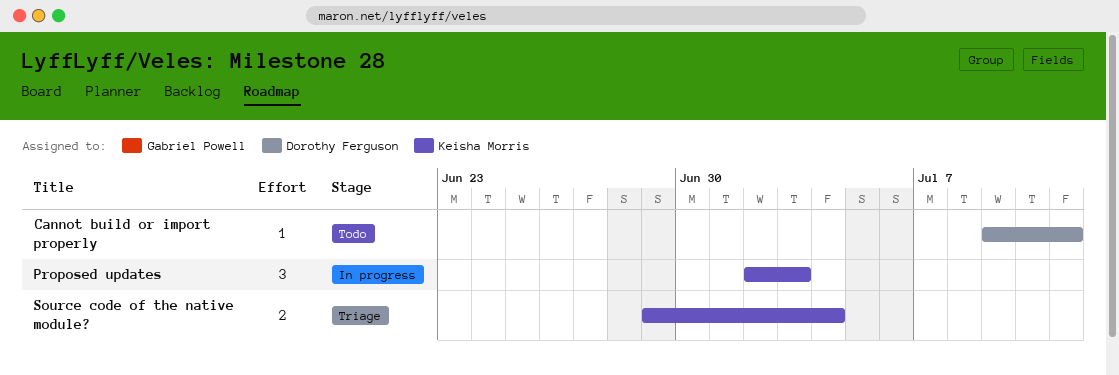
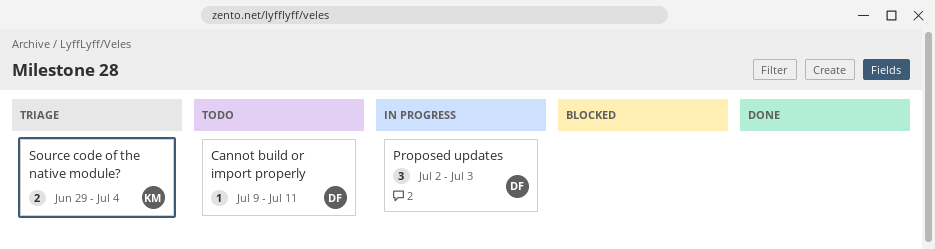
Proposed updates, owner: Keisha Morris -> Dorothy Ferguson

